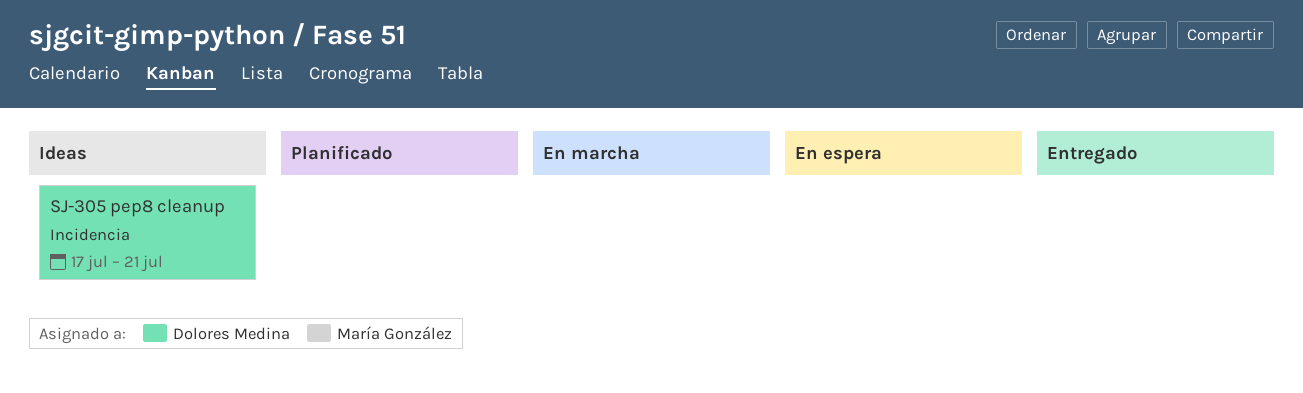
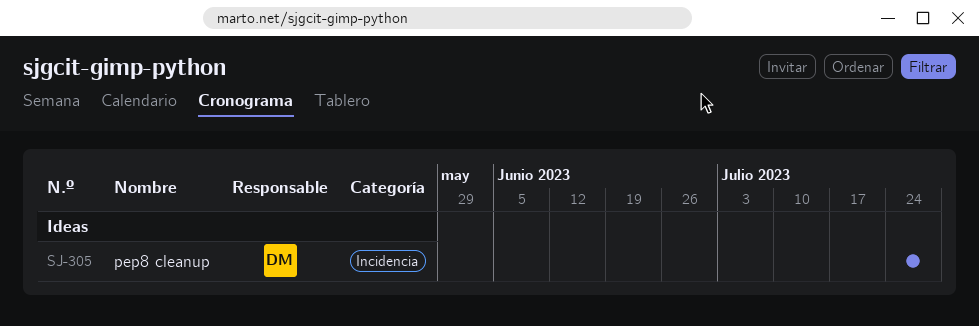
SJ-305, start: Jul 17 -> Jul 24
SJ-305, due: Jul 21 -> Jul 28

